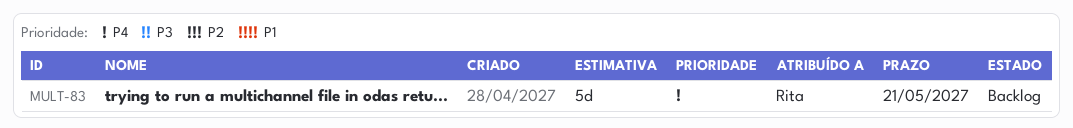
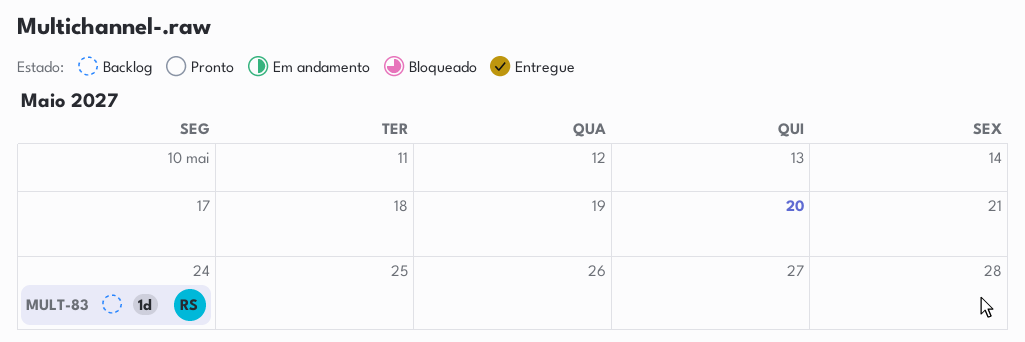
MULT-83, estimate: 5d -> 1d
MULT-83, due: May 21 -> May 24

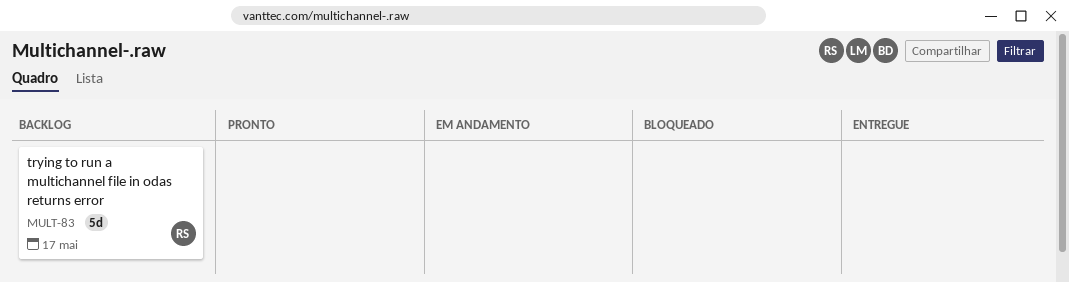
MULT-83, estimate: 1d -> 5d
MULT-83, due: May 24 -> May 17

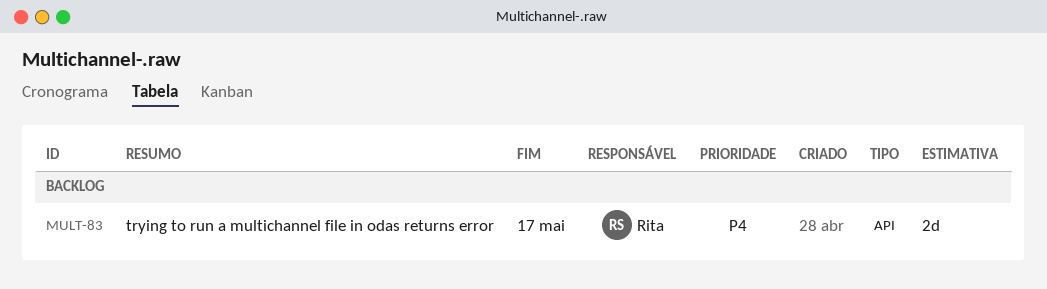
MULT-83, estimate: 5d -> 2d

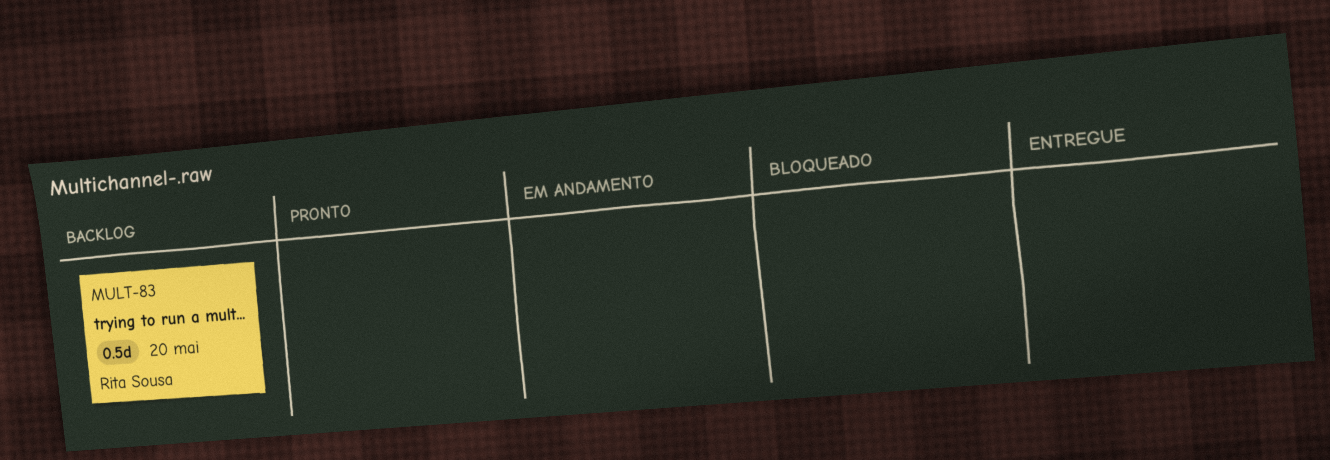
MULT-83, estimate: 2d -> 0.5d
MULT-83, due: May 17 -> May 20

